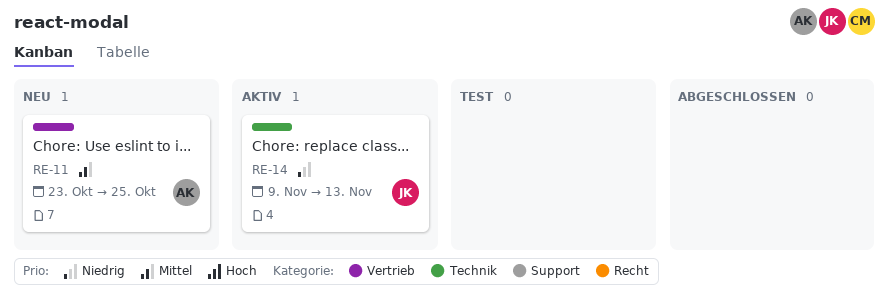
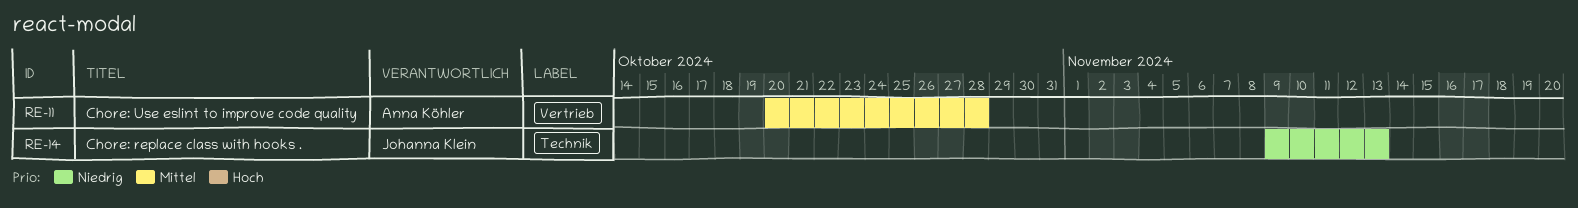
RE-11, start: Oct 23 -> Oct 20
RE-11, due: Oct 25 -> Oct 28

